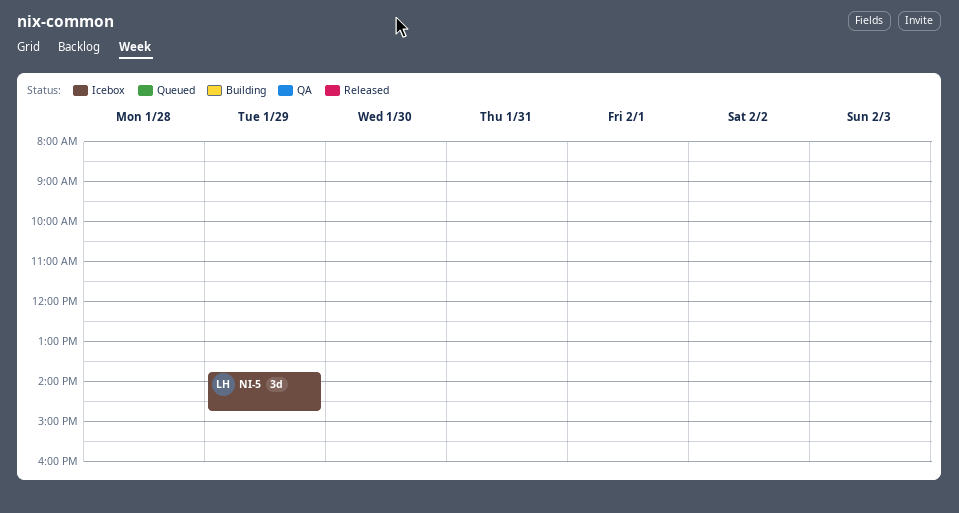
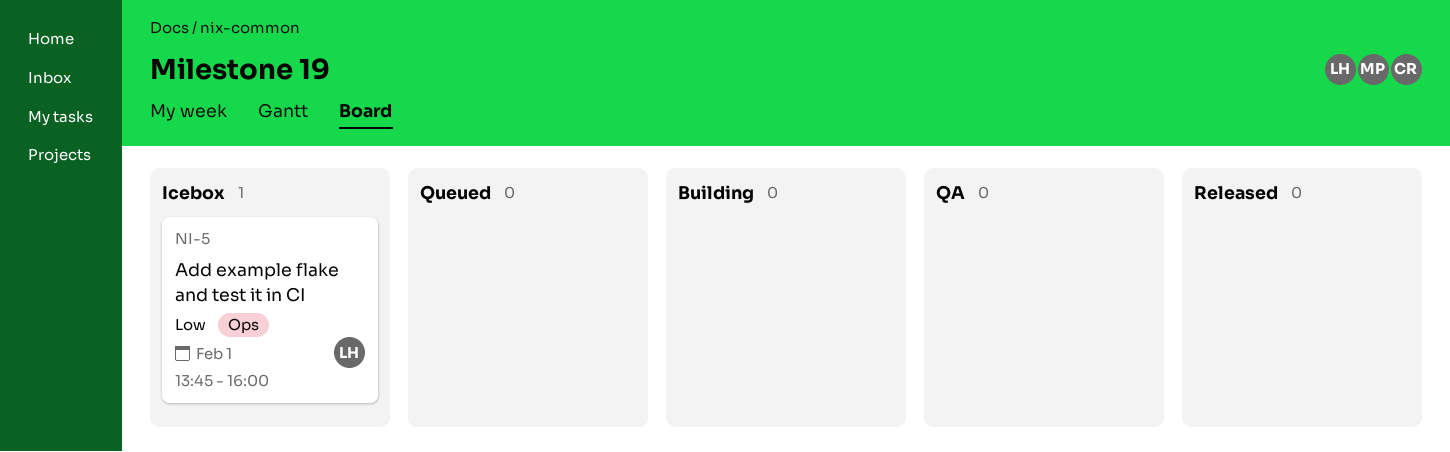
NI-5, day: Jan 29 -> Feb 1
NI-5, ends: 14:45 -> 16:00

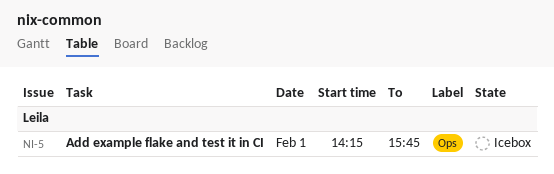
NI-5, begins: 13:45 -> 14:15
NI-5, ends: 16:00 -> 15:45

